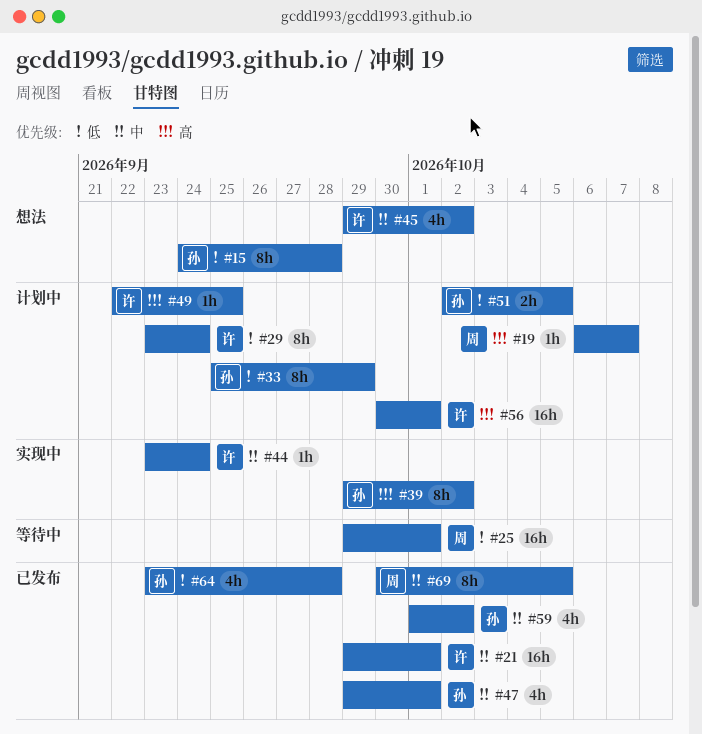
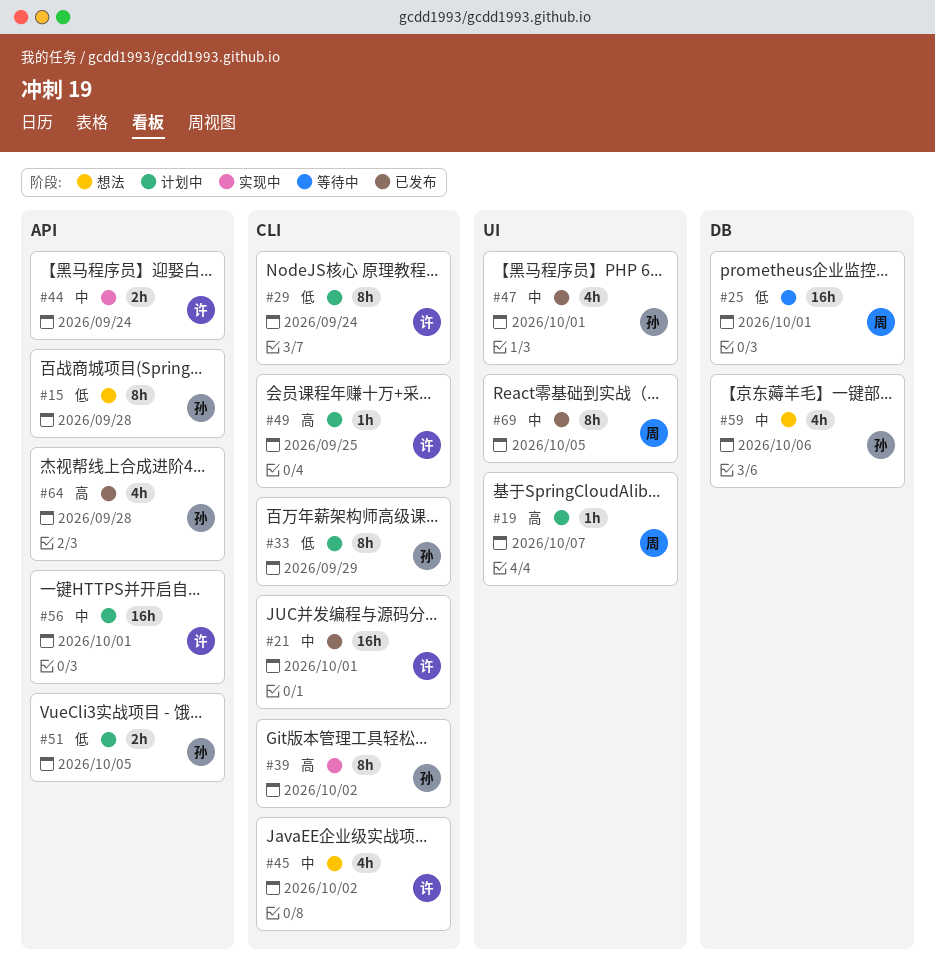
#44, estimate: 1h -> 2h
#56, priority: 高 -> 中
#59, status: 已发布 -> 想法
#59, due: Oct 2 -> Oct 6
#64, priority: 低 -> 高

